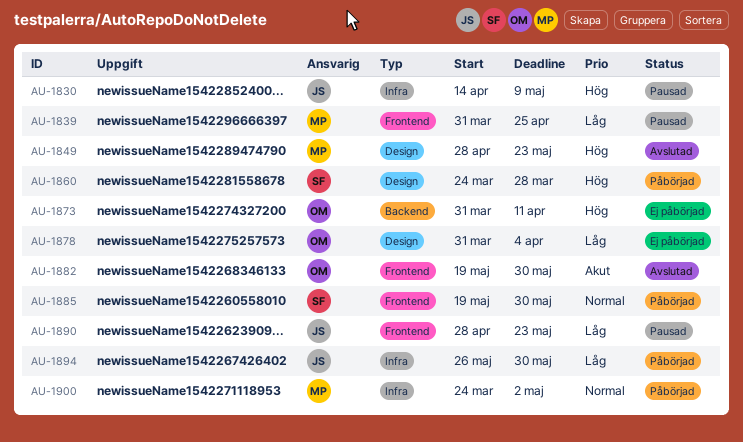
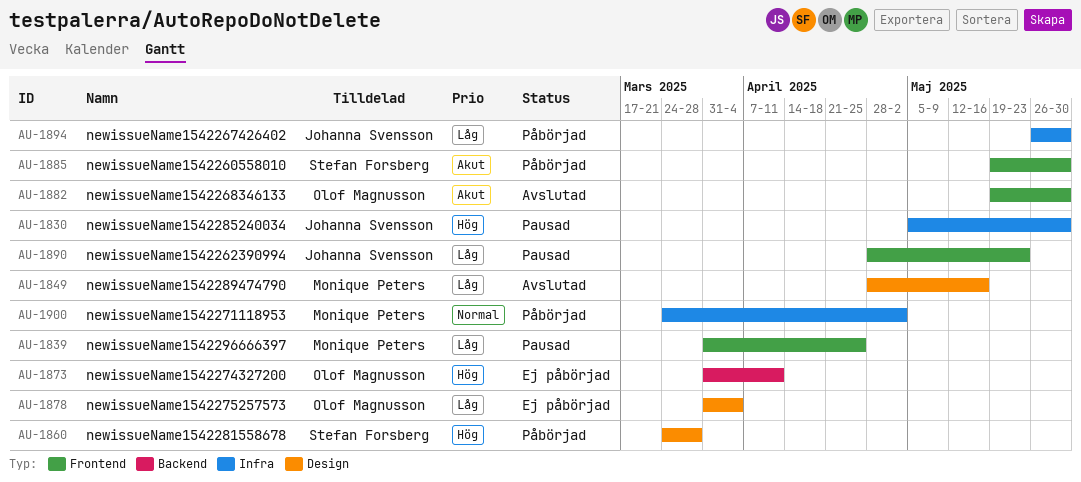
AU-1830, start: Apr 14 -> May 5
AU-1830, due: May 9 -> May 30
AU-1849, priority: Hög -> Låg
AU-1849, due: May 23 -> May 16
AU-1885, priority: Normal -> Akut

